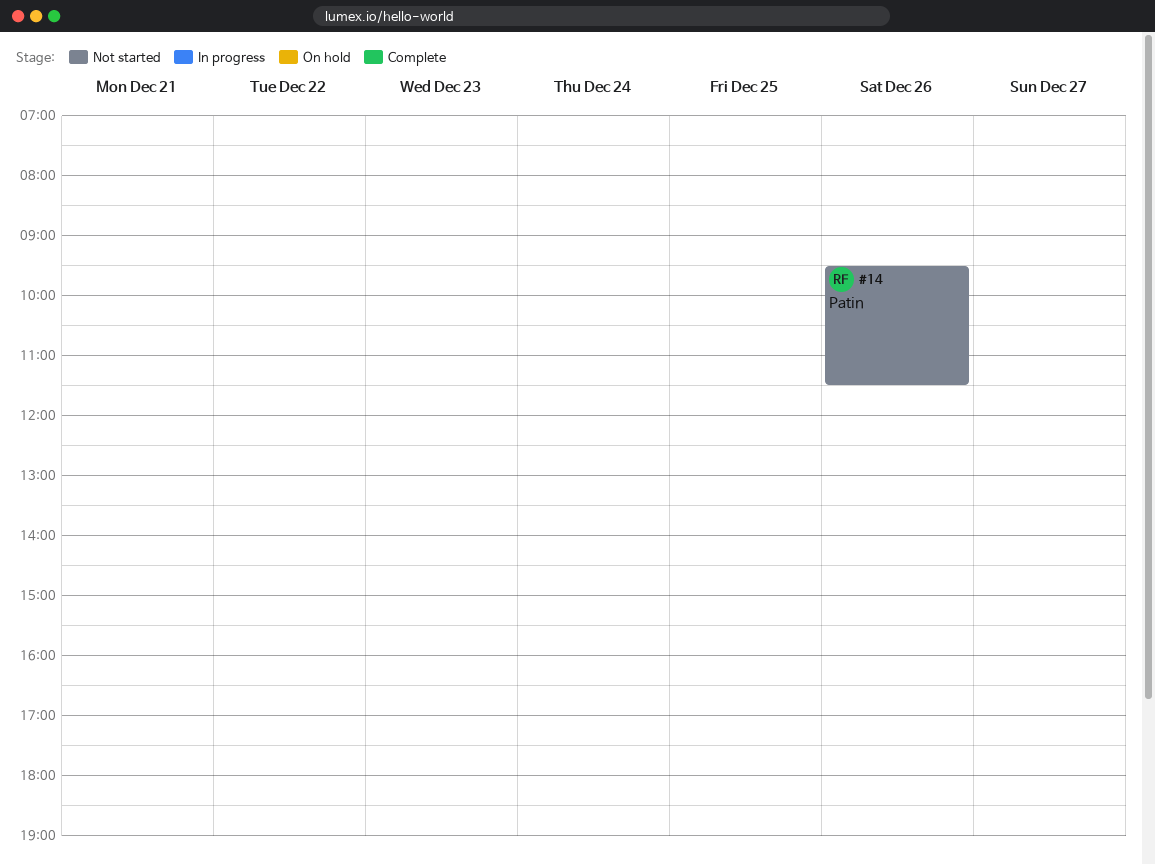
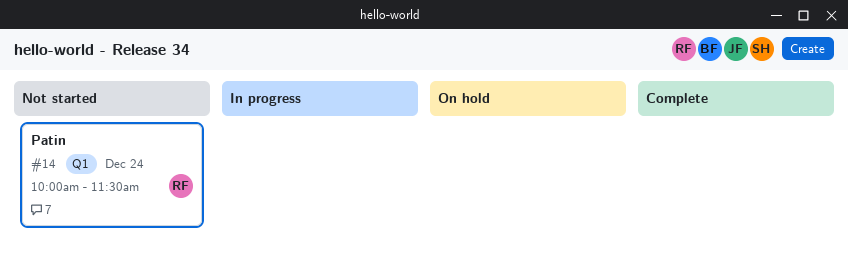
#14, day: Dec 26 -> Dec 24
#14, begins: 09:30 -> 10:00

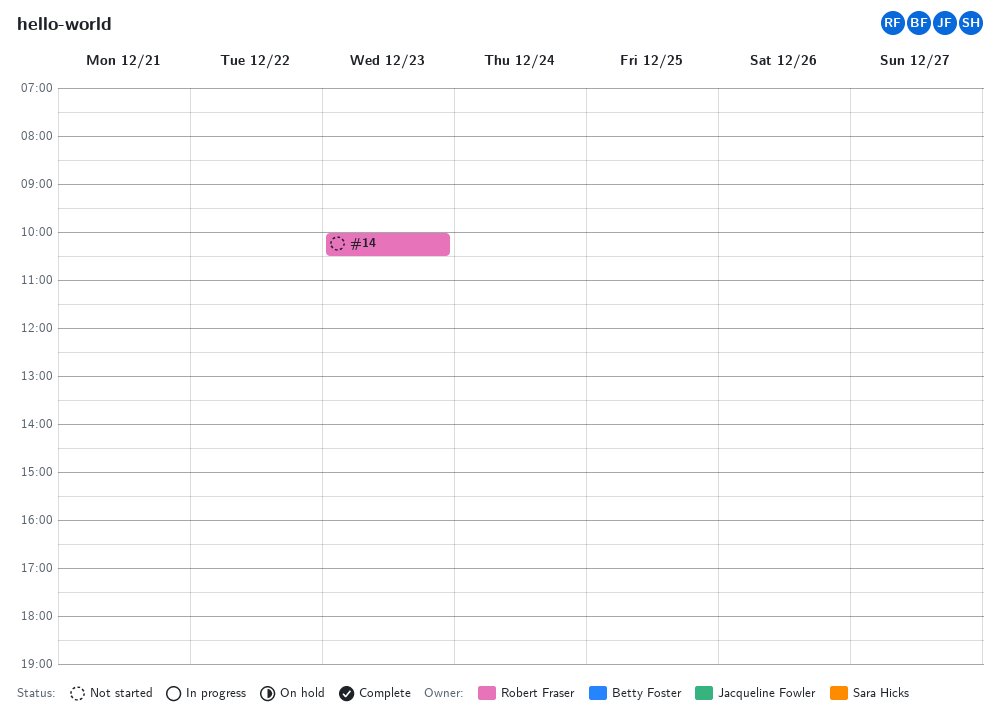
#14, day: Dec 24 -> Dec 23
#14, ends: 11:30 -> 10:30

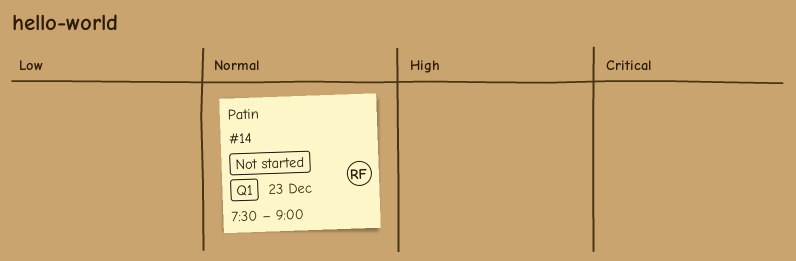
#14, begins: 10:00 -> 07:30
#14, ends: 10:30 -> 09:00

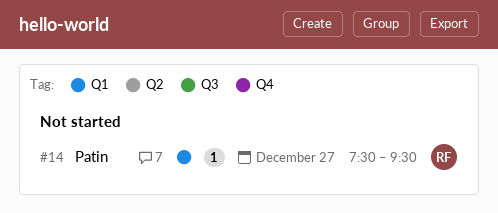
#14, day: Dec 23 -> Dec 27
#14, ends: 09:00 -> 09:30

